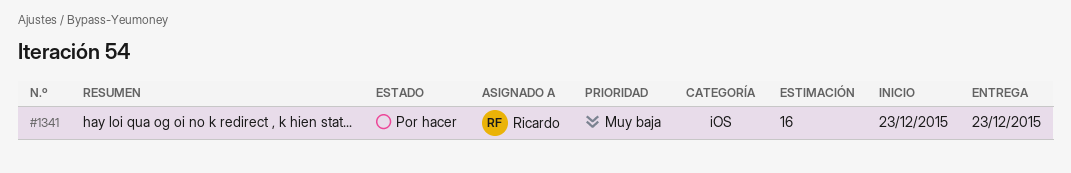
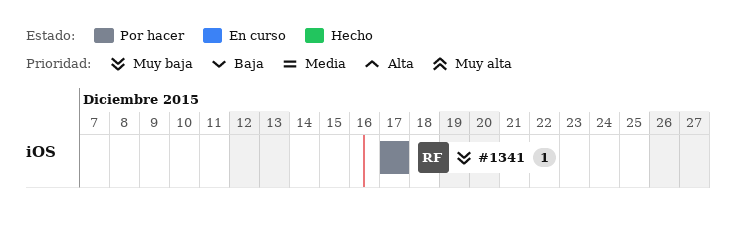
#1341, estimate: 16 -> 1
#1341, start: Dec 23 -> Dec 17
#1341, due: Dec 23 -> Dec 17

